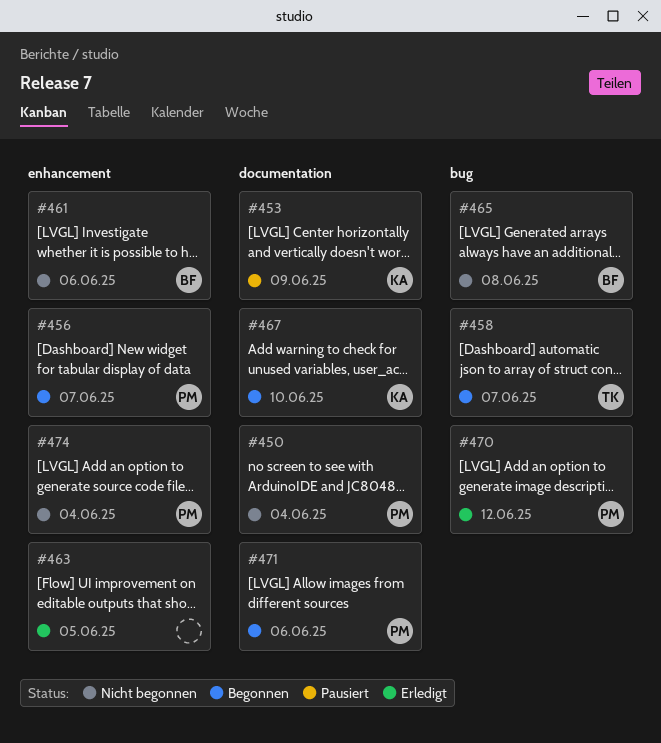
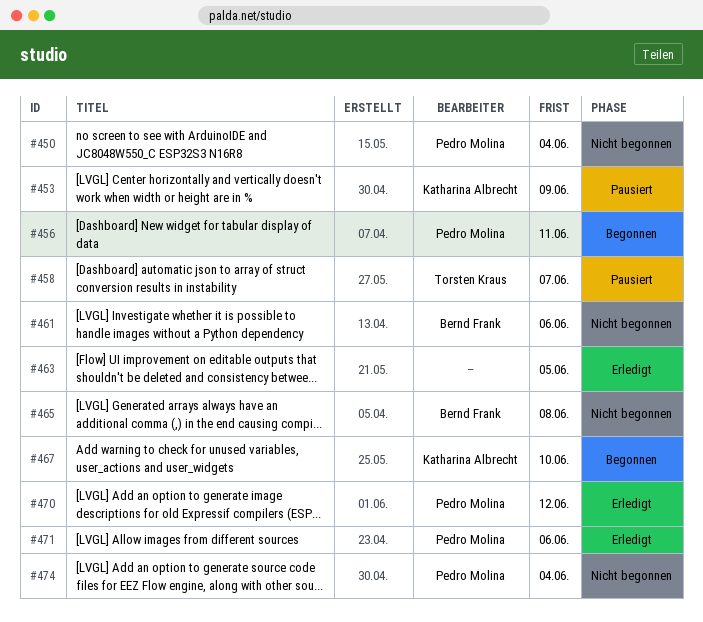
#456, due: Jun 7 -> Jun 11
#458, status: Begonnen -> Pausiert
#471, status: Begonnen -> Erledigt

